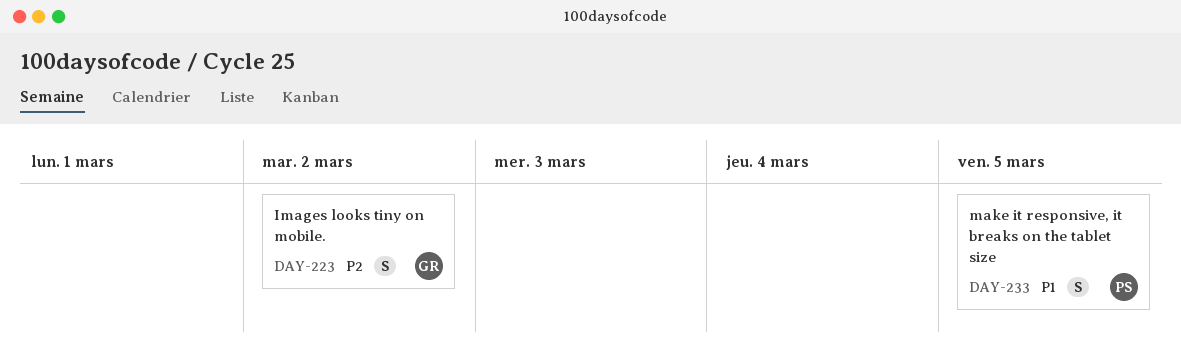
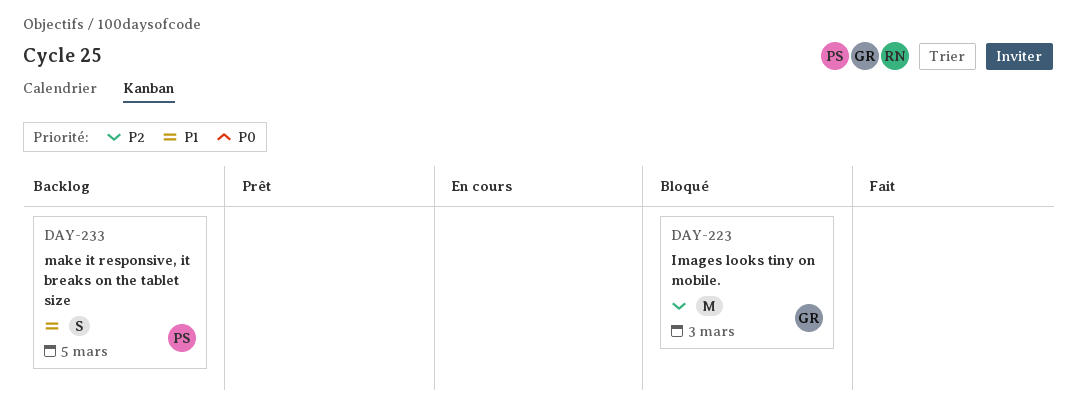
DAY-223, estimate: S -> M
DAY-223, due: Mar 2 -> Mar 3

